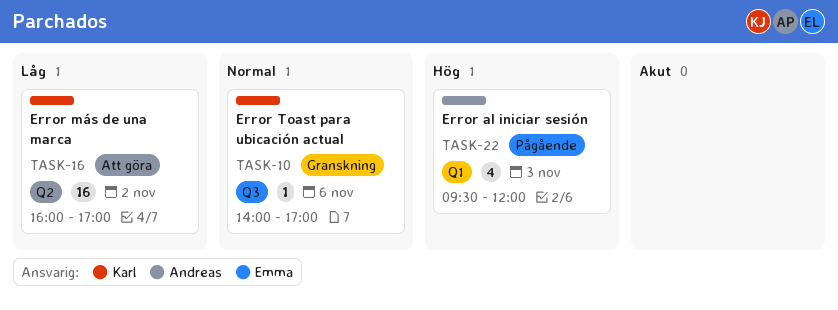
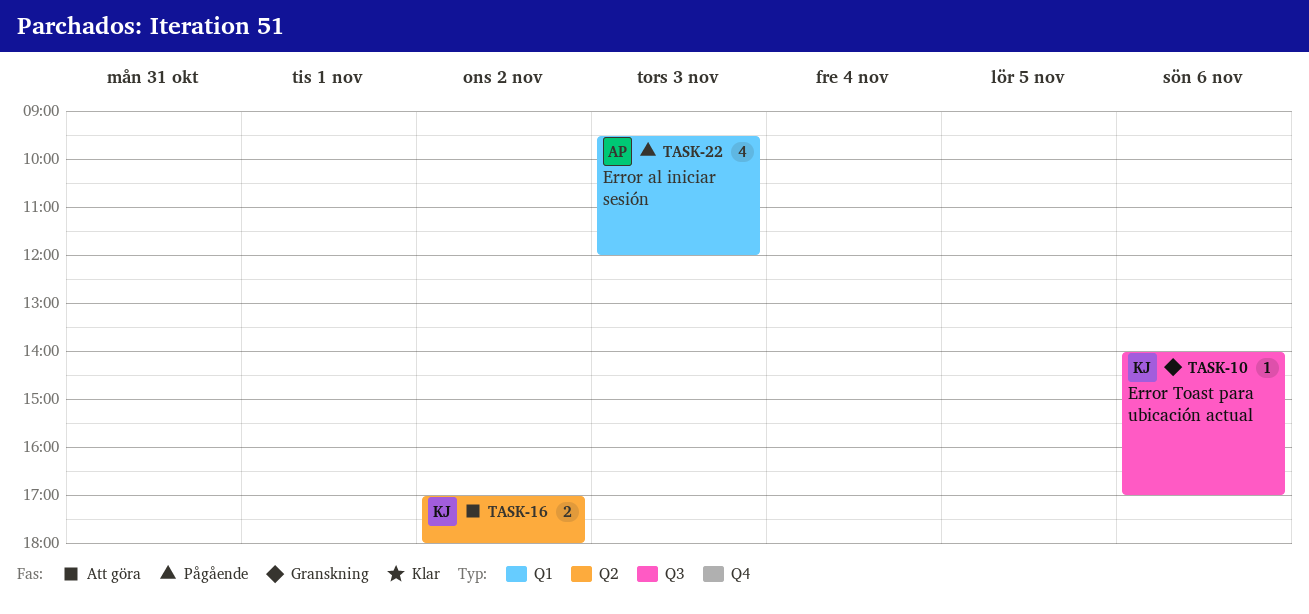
TASK-16, estimate: 16 -> 2
TASK-16, begins: 16:00 -> 17:00
TASK-16, ends: 17:00 -> 18:00

